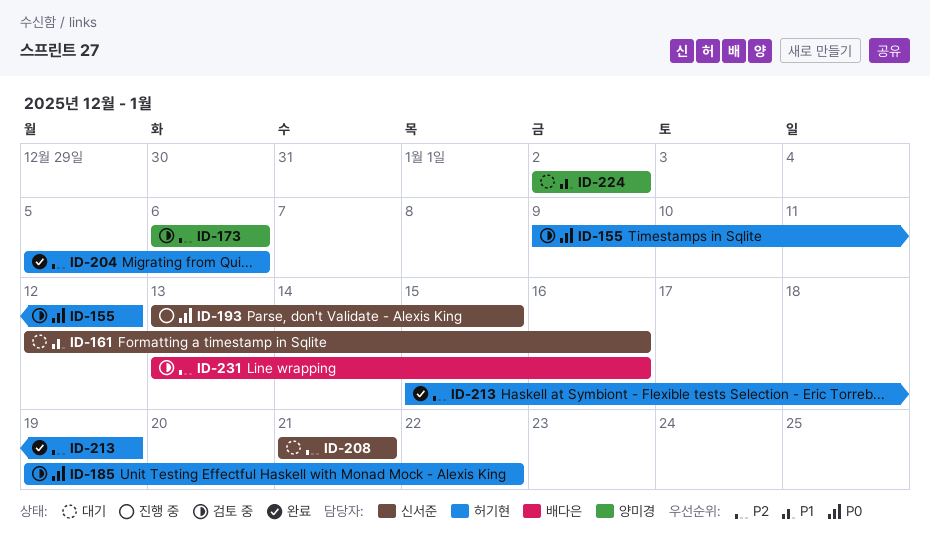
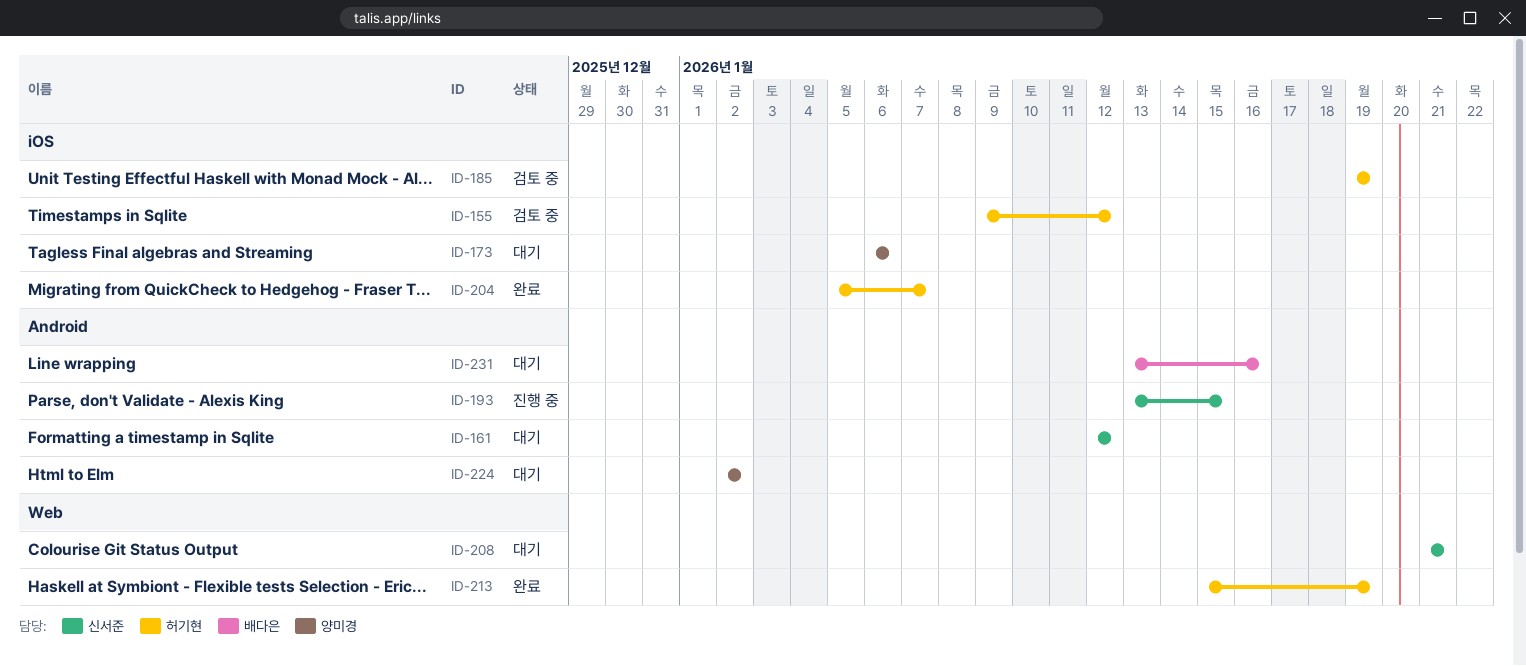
ID-161, due: Jan 16 -> Jan 12
ID-173, status: 검토 중 -> 대기
ID-185, due: Jan 22 -> Jan 19
ID-204, due: Jan 6 -> Jan 7
ID-231, status: 검토 중 -> 대기

